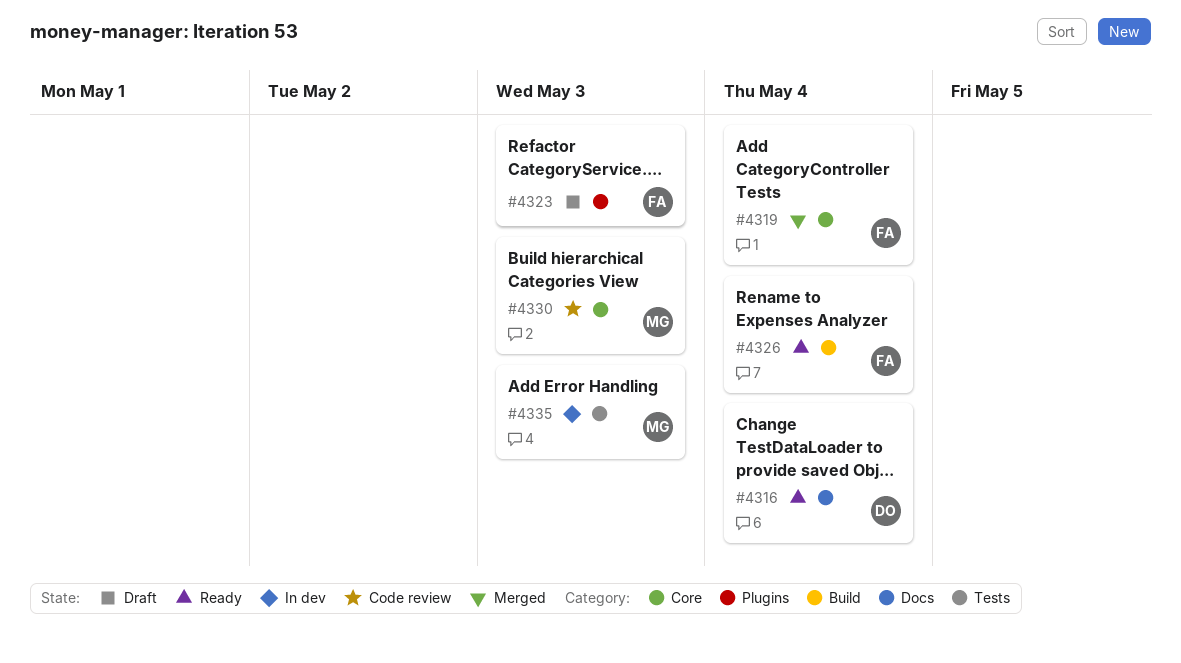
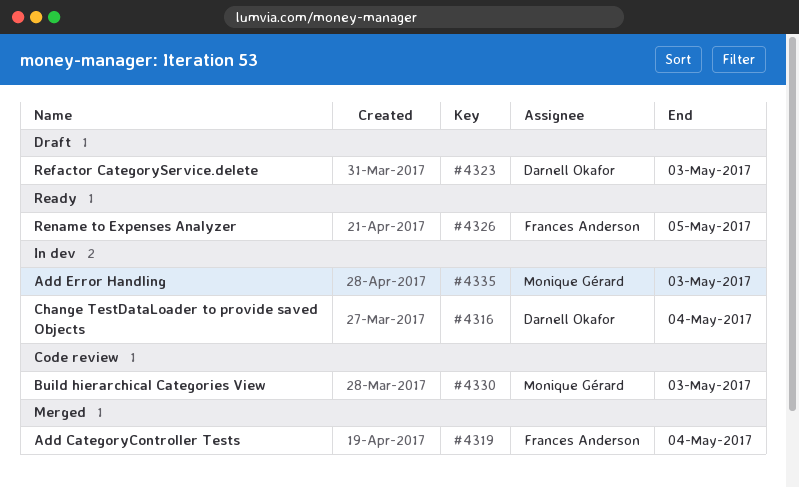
#4316, status: Ready -> In dev
#4323, owner: Frances Anderson -> Darnell Okafor
#4326, due: May 4 -> May 5

